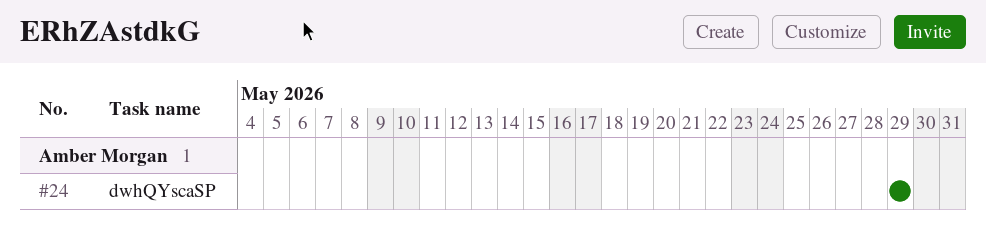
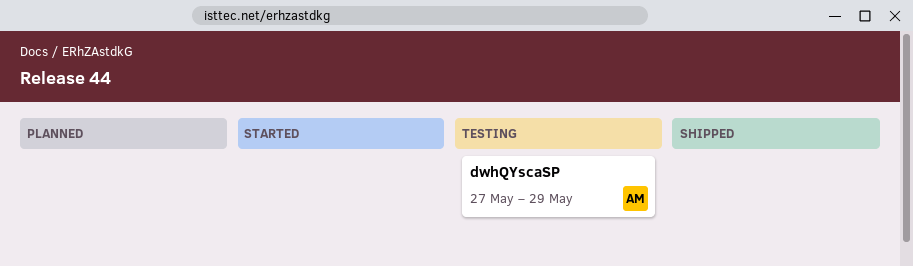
dwhQYscaSP, start: May 29 -> May 27

